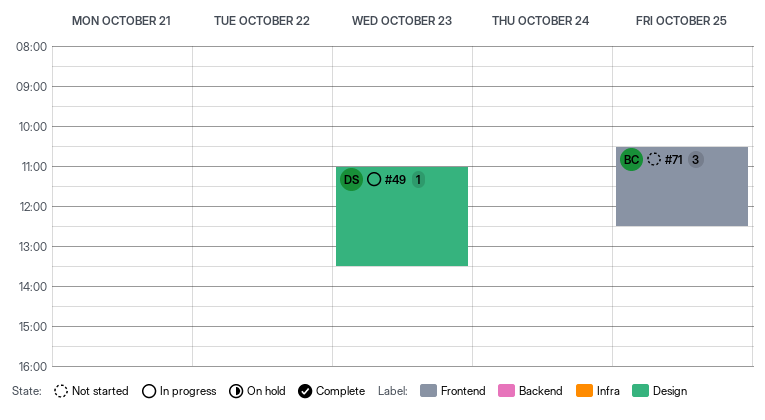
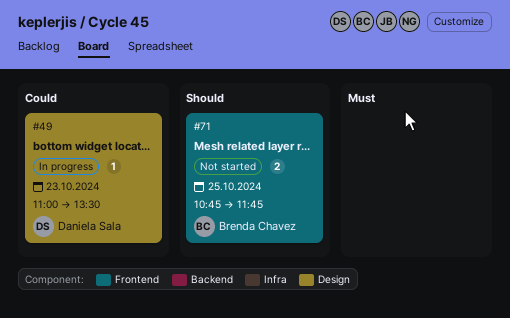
#71, estimate: 3 -> 2
#71, begins: 10:30 -> 10:45
#71, ends: 12:30 -> 11:45

